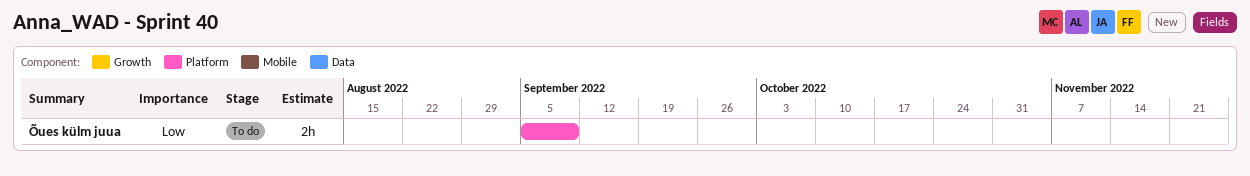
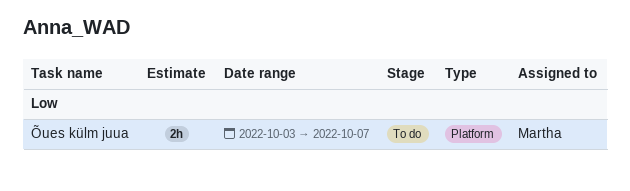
Õues külm juua, start: Sep 5 -> Oct 3
Õues külm juua, due: Sep 9 -> Oct 7

